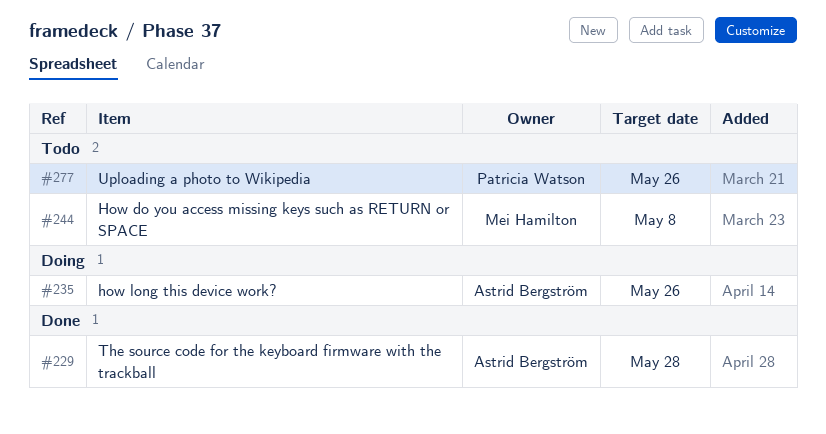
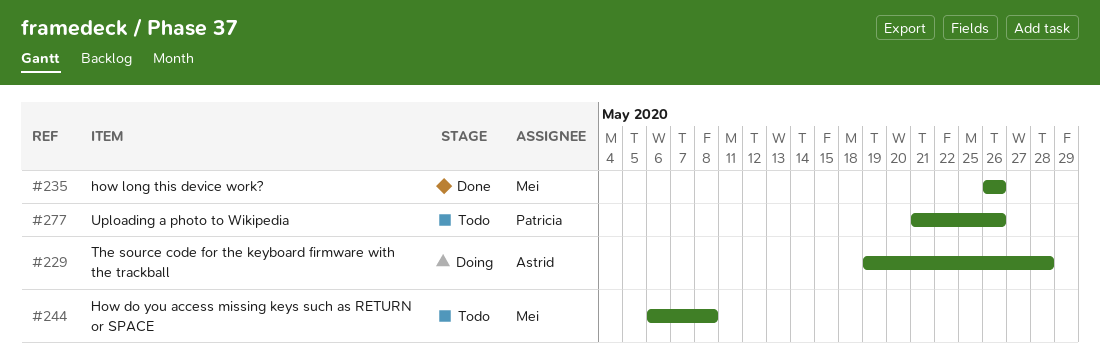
#229, status: Done -> Doing
#235, status: Doing -> Done
#235, owner: Astrid Bergström -> Mei Hamilton

